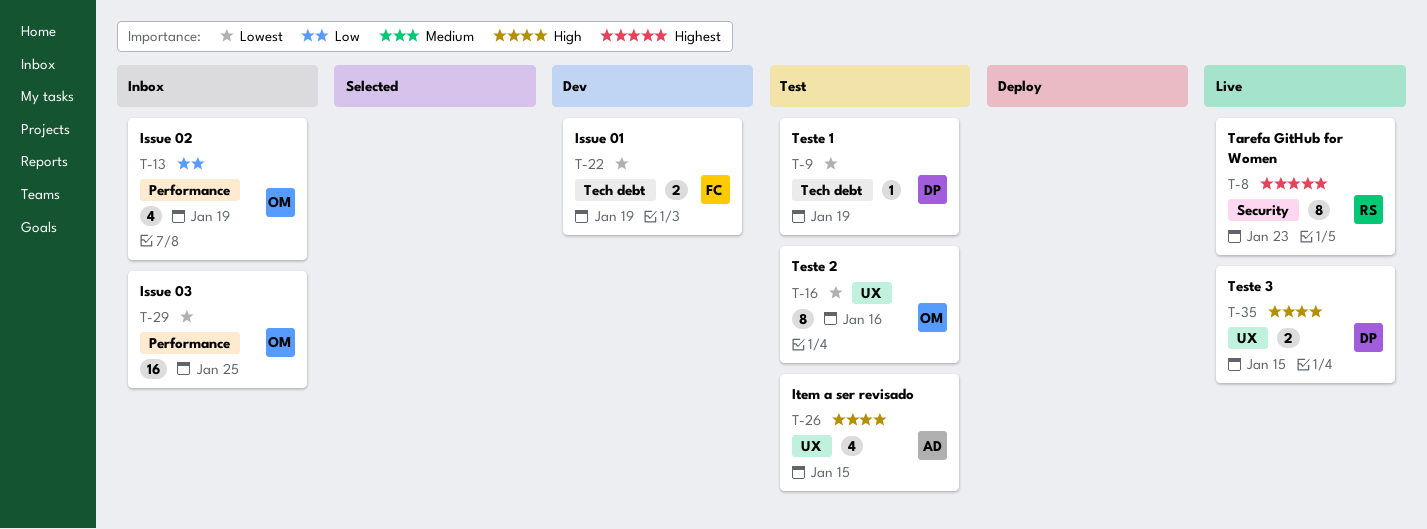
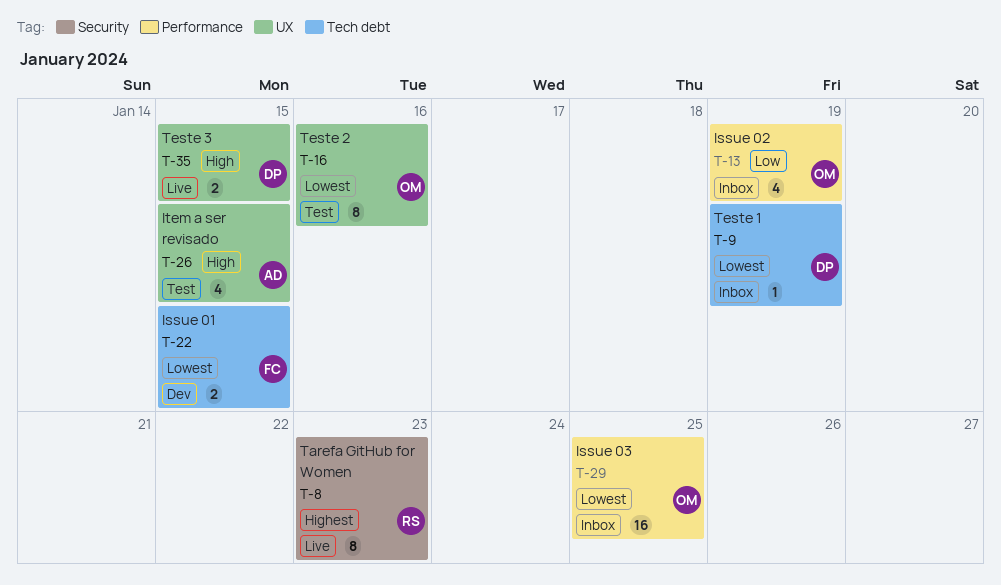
T-9, status: Test -> Inbox
T-22, due: Jan 19 -> Jan 15

